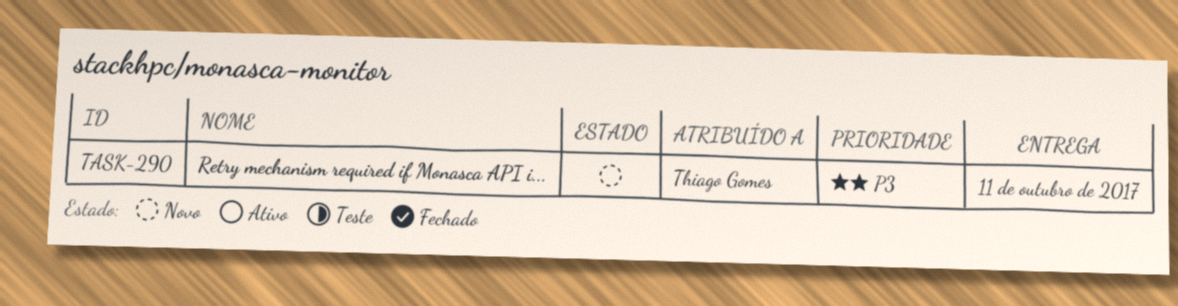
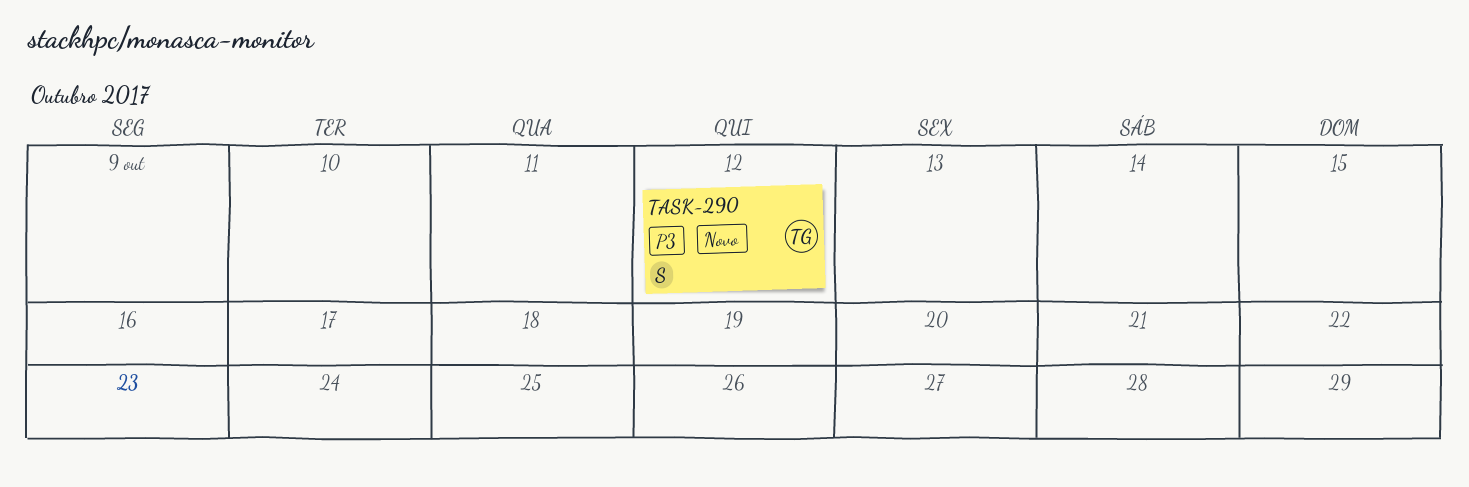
TASK-290, due: Oct 11 -> Oct 12

